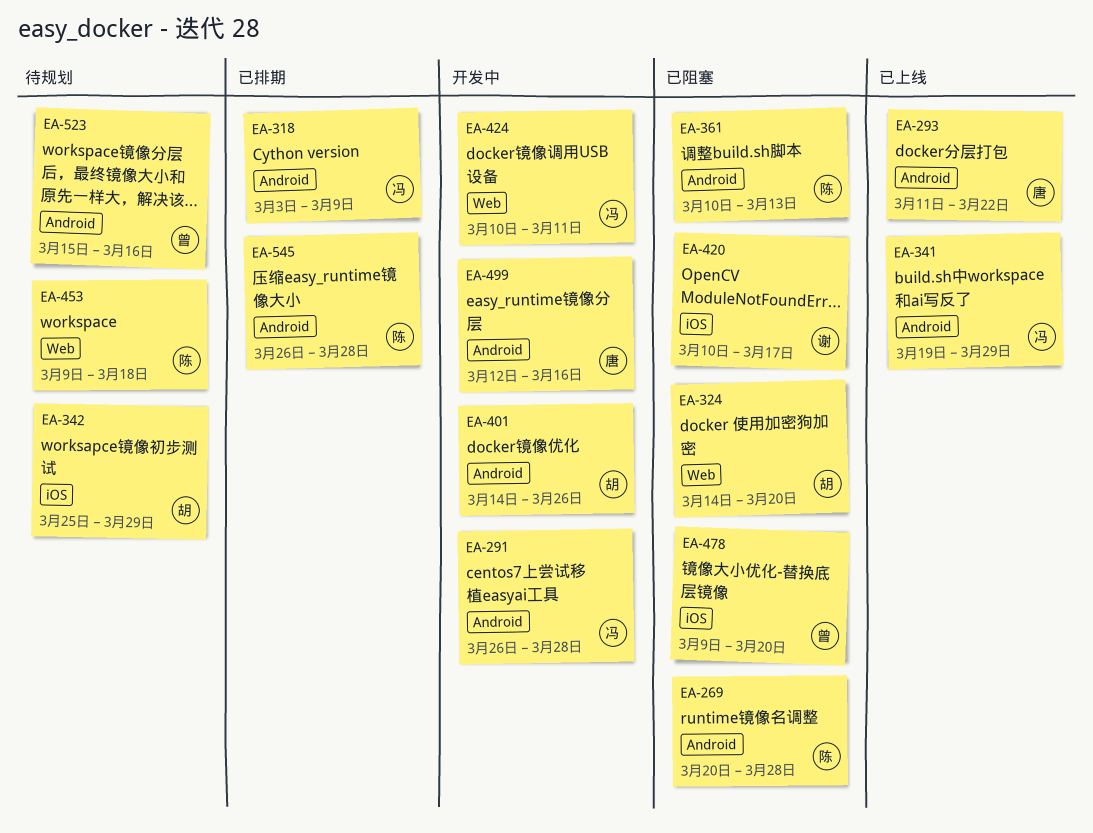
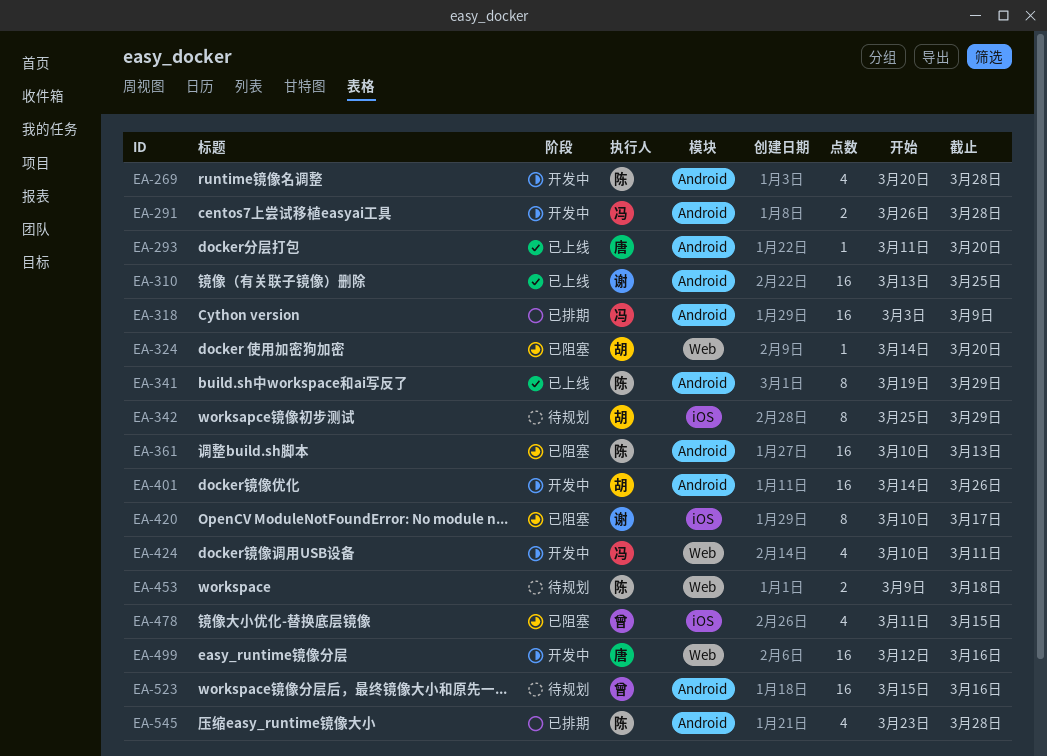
EA-269, status: 已阻塞 -> 开发中
EA-293, due: Mar 22 -> Mar 20
EA-310: none -> present
EA-341, owner: 冯 -> 陈
EA-478, start: Mar 9 -> Mar 11
EA-478, due: Mar 20 -> Mar 15
EA-499, label: Android -> Web
EA-545, start: Mar 26 -> Mar 23

